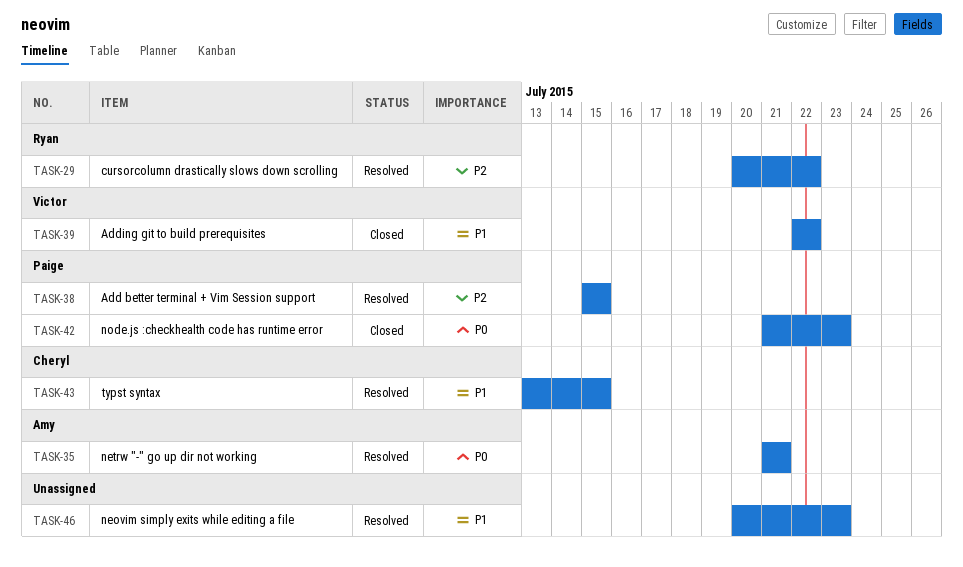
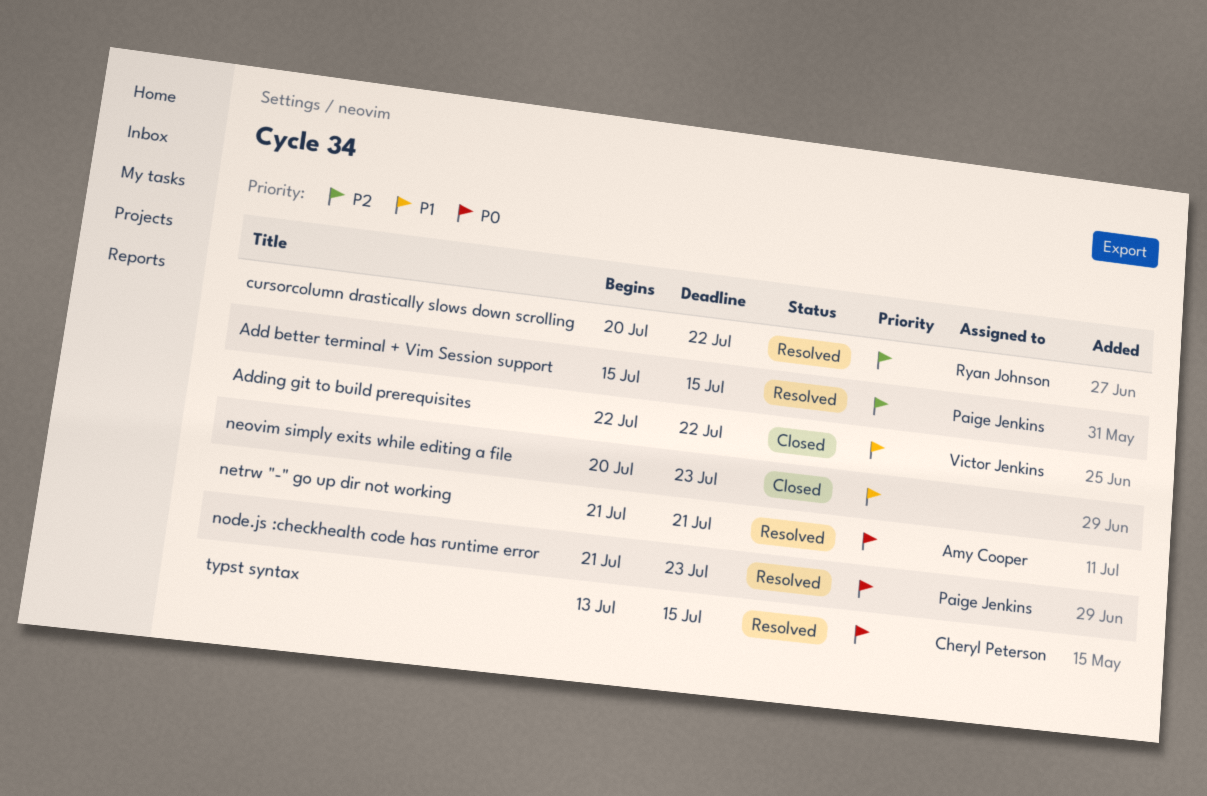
neovim simply exits while editing a file, status: Resolved -> Closed
node.js :checkhealth code has runtime error, status: Closed -> Resolved
typst syntax, priority: P1 -> P0

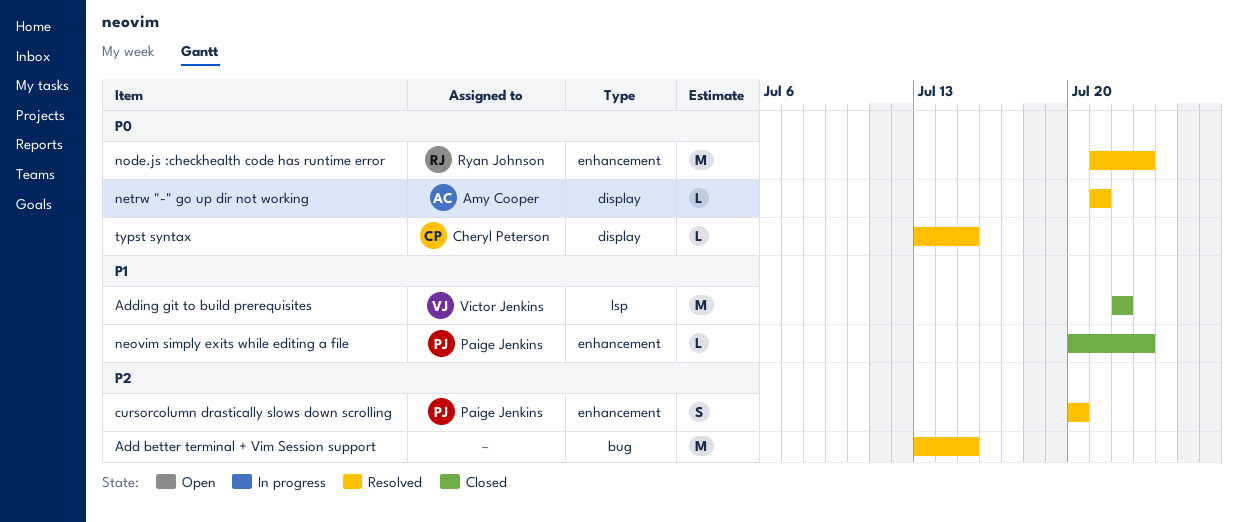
Add better terminal + Vim Session support, owner: Paige Jenkins -> none
Add better terminal + Vim Session support, start: Jul 15 -> Jul 13
cursorcolumn drastically slows down scrolling, owner: Ryan Johnson -> Paige Jenkins
cursorcolumn drastically slows down scrolling, due: Jul 22 -> Jul 20
neovim simply exits while editing a file, owner: none -> Paige Jenkins
node.js :checkhealth code has runtime error, owner: Paige Jenkins -> Ryan Johnson

